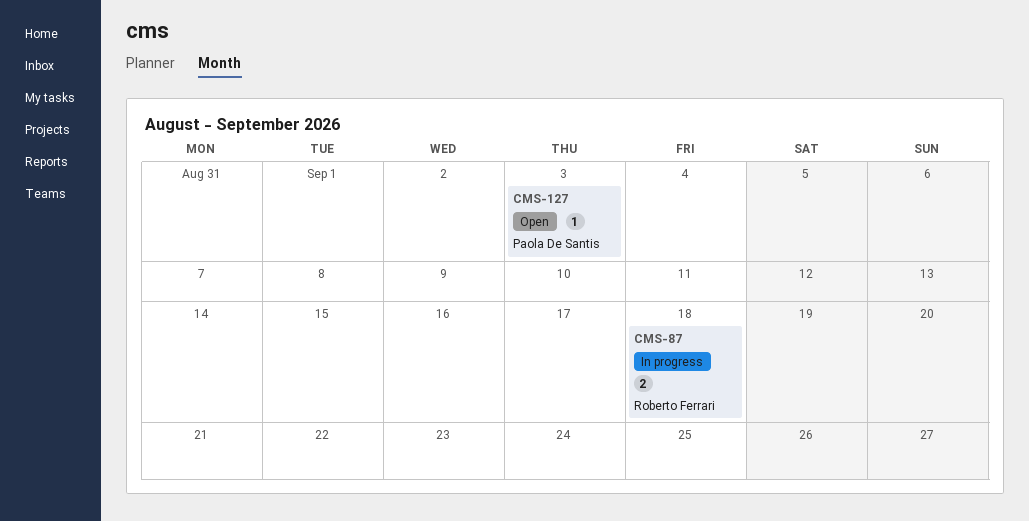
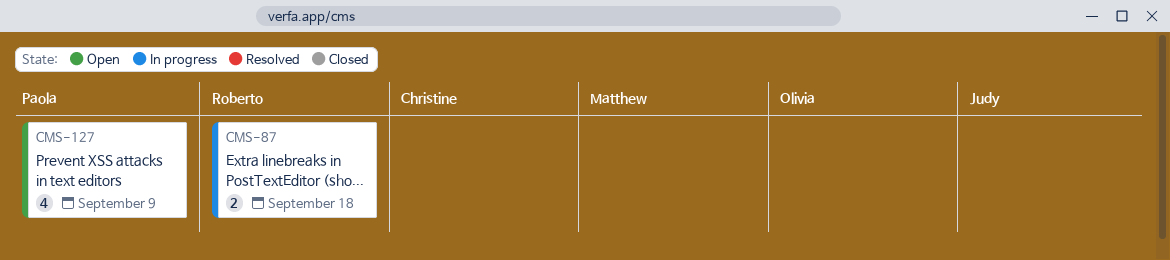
CMS-127, estimate: 1 -> 4
CMS-127, due: Sep 3 -> Sep 9

